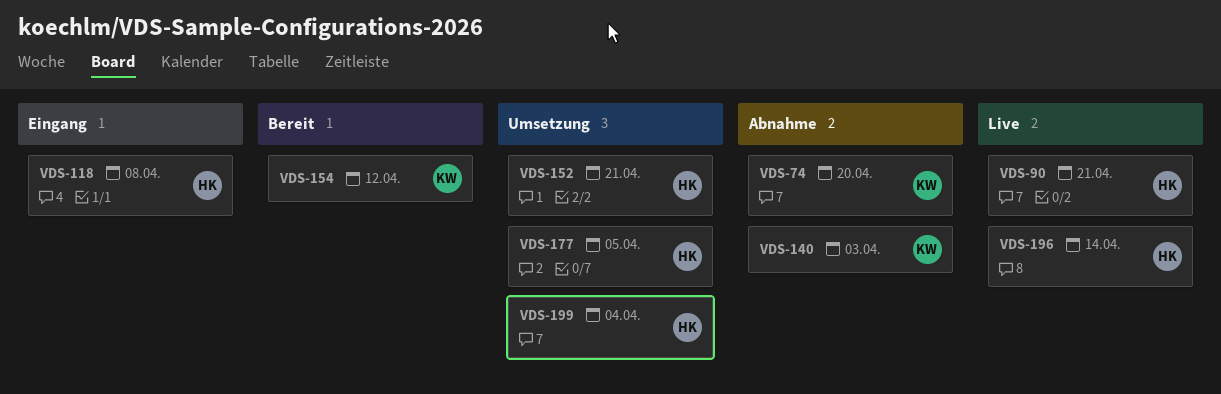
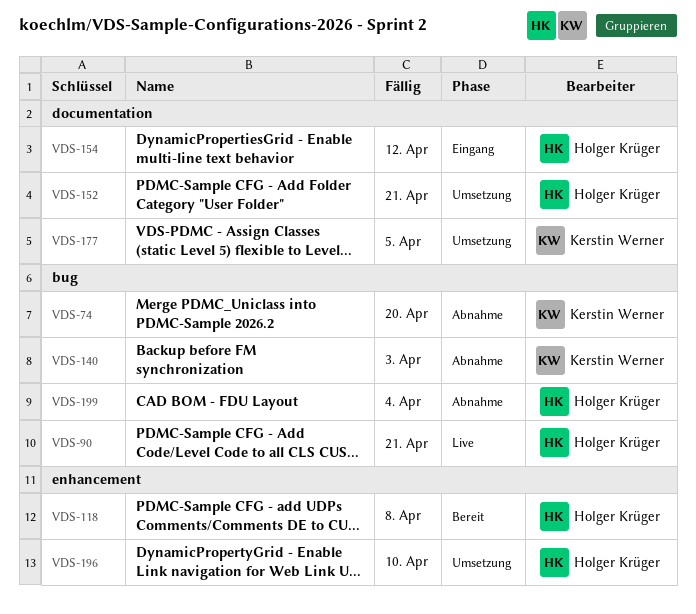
VDS-118, status: Eingang -> Bereit
VDS-154, status: Bereit -> Eingang
VDS-154, owner: Kerstin Werner -> Holger Krüger
VDS-177, owner: Holger Krüger -> Kerstin Werner
VDS-196, status: Live -> Umsetzung
VDS-196, due: Apr 14 -> Apr 10
VDS-199, status: Umsetzung -> Abnahme

